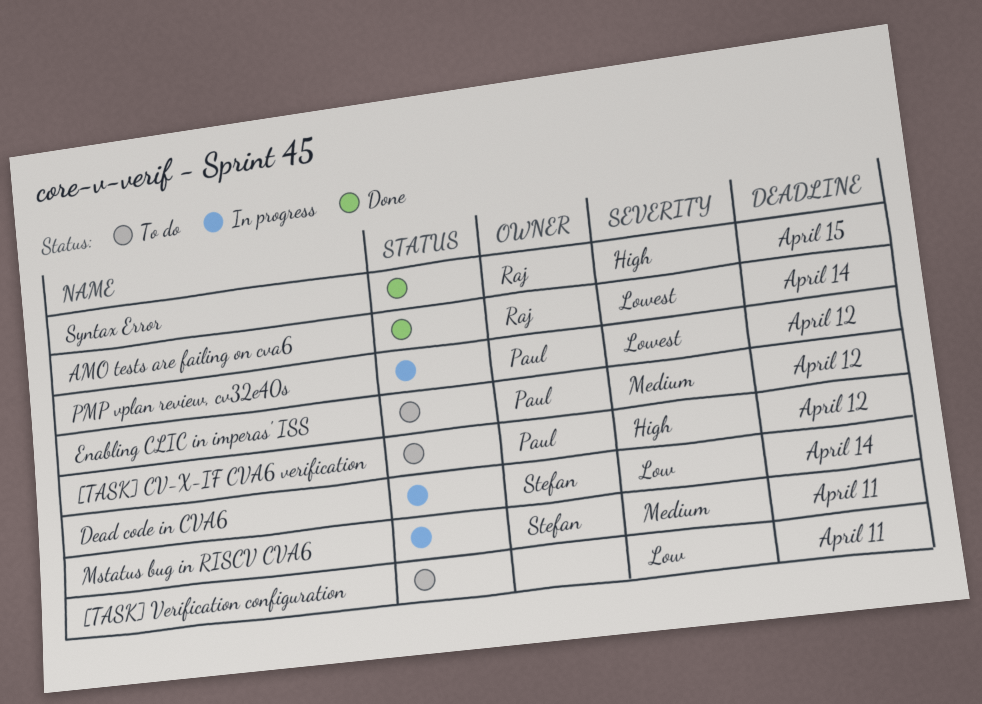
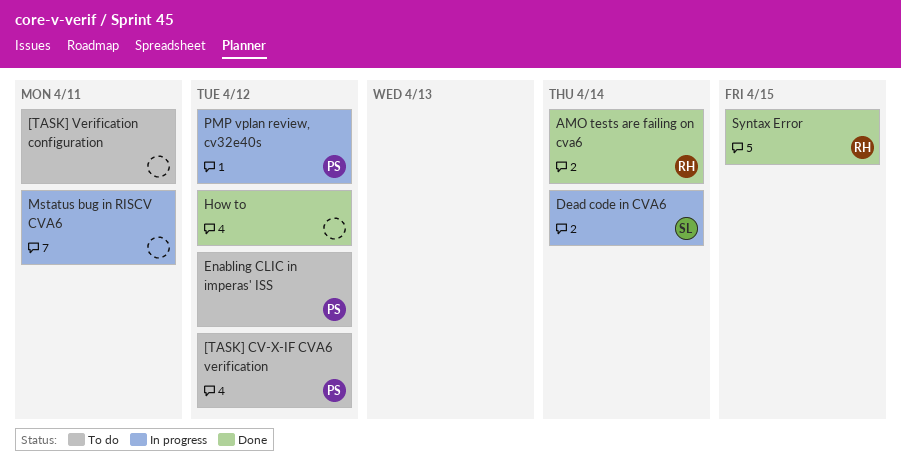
How to: none -> present
Mstatus bug in RISCV CVA6, owner: Stefan -> none

